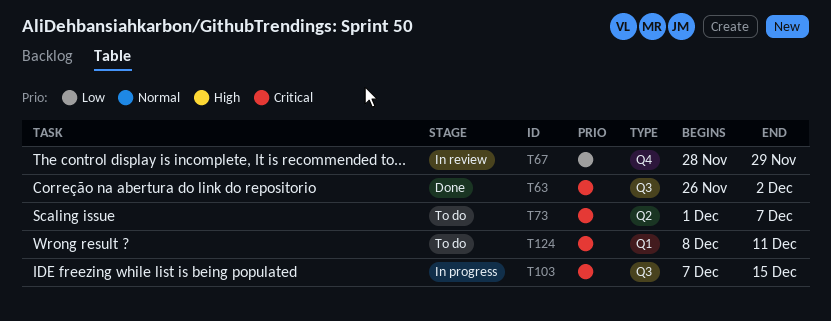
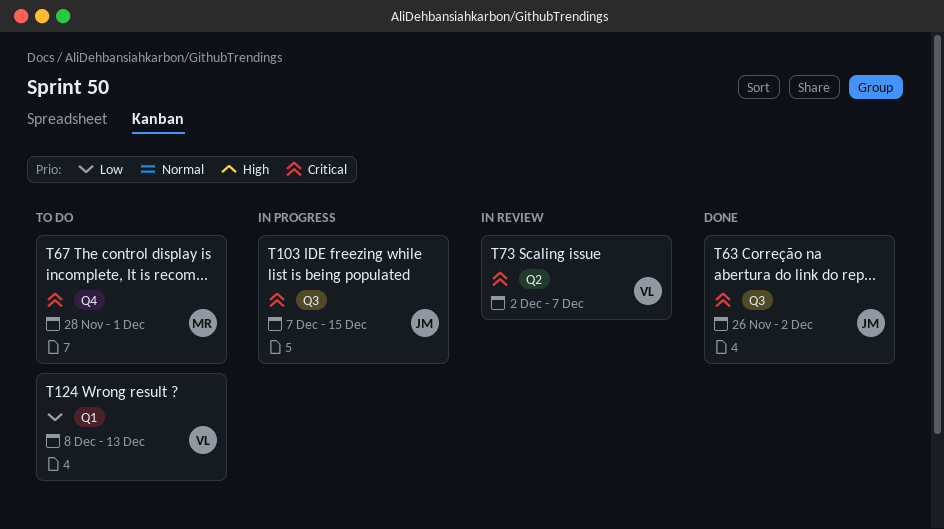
T67, status: In review -> To do
T67, priority: Low -> Critical
T67, due: Nov 29 -> Dec 1
T73, status: To do -> In review
T73, start: Dec 1 -> Dec 2
T124, priority: Critical -> Low
T124, due: Dec 11 -> Dec 13

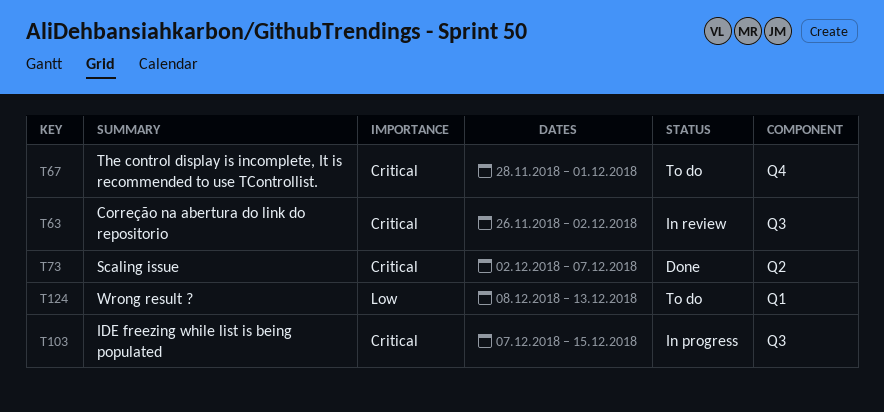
T63, status: Done -> In review
T73, status: In review -> Done

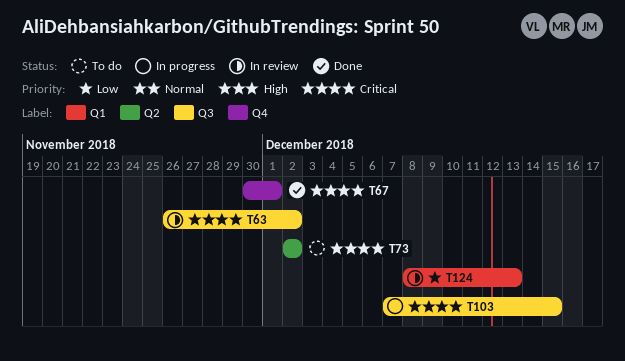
T67, status: To do -> Done
T67, start: Nov 28 -> Nov 30
T73, status: Done -> To do
T73, due: Dec 7 -> Dec 2
T124, status: To do -> In review

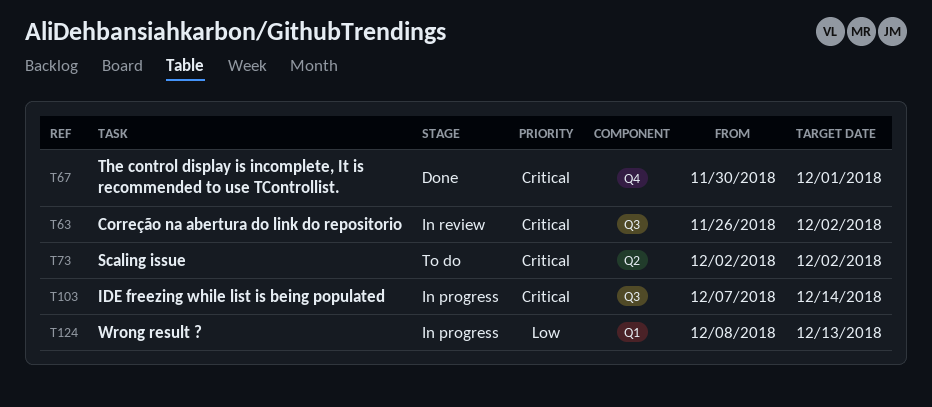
T103, due: Dec 15 -> Dec 14
T124, status: In review -> In progress

